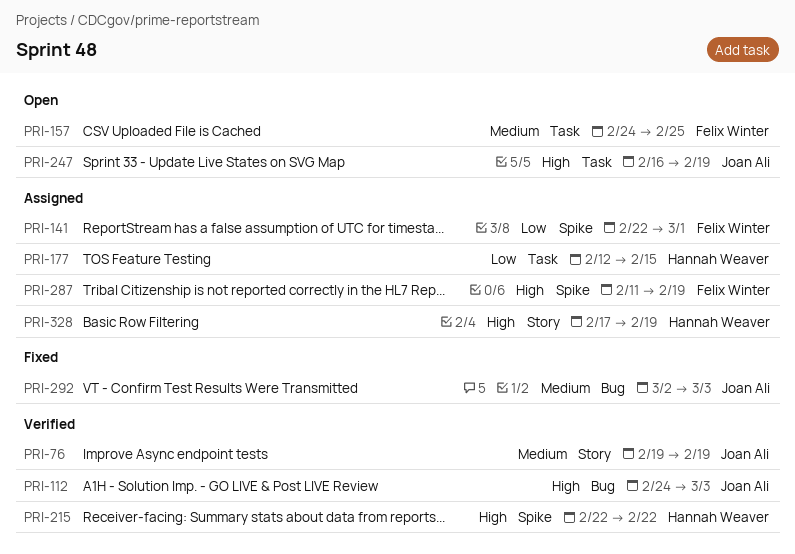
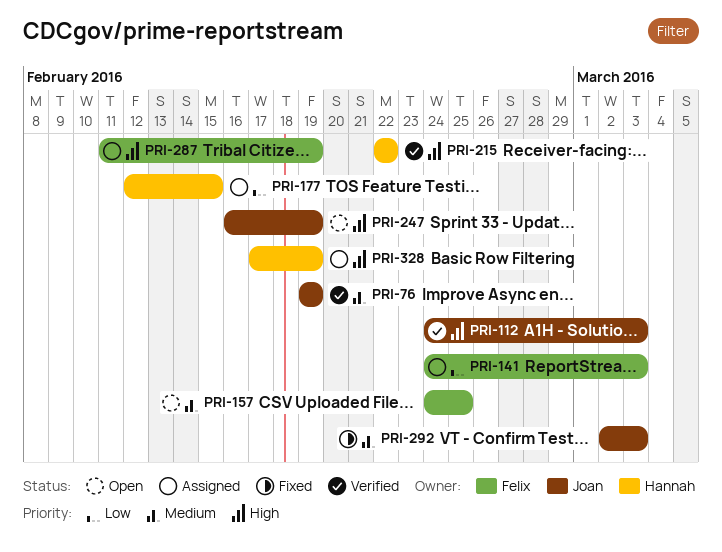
PRI-141, start: Feb 22 -> Feb 24
PRI-141, due: Mar 1 -> Mar 3

